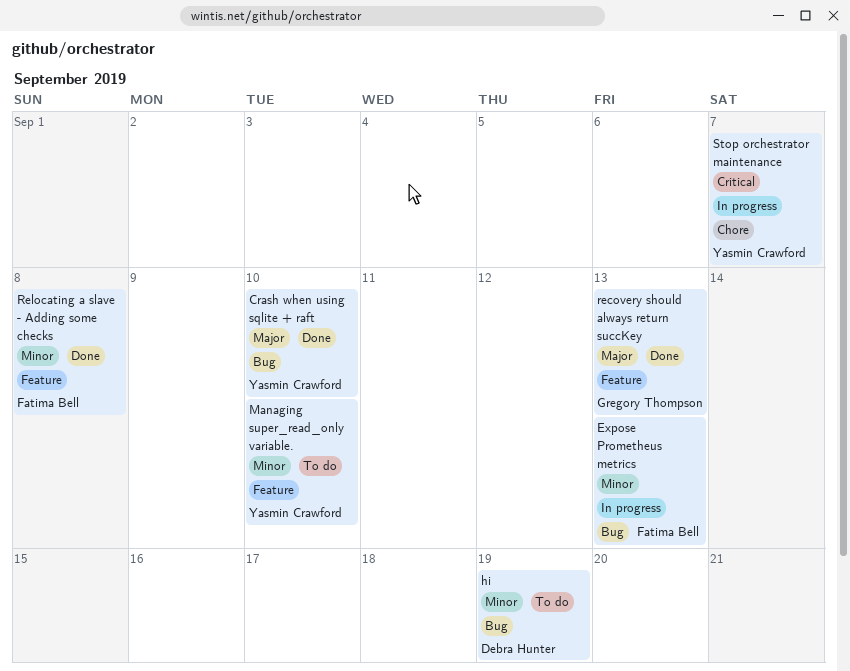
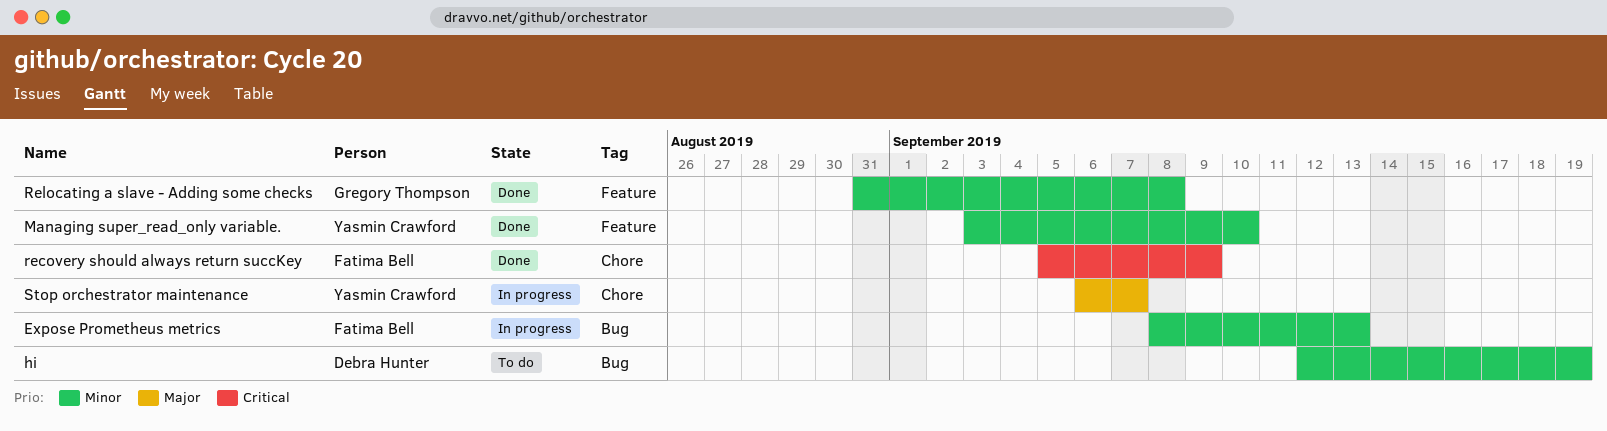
Crash when using sqlite + raft: present -> none
Managing super_read_only variable., status: To do -> Done
recovery should always return succKey, owner: Gregory Thompson -> Fatima Bell
recovery should always return succKey, priority: Major -> Critical
recovery should always return succKey, label: Feature -> Chore
recovery should always return succKey, due: Sep 13 -> Sep 9
Relocating a slave - Adding some checks, owner: Fatima Bell -> Gregory Thompson
Stop orchestrator maintenance, priority: Critical -> Major

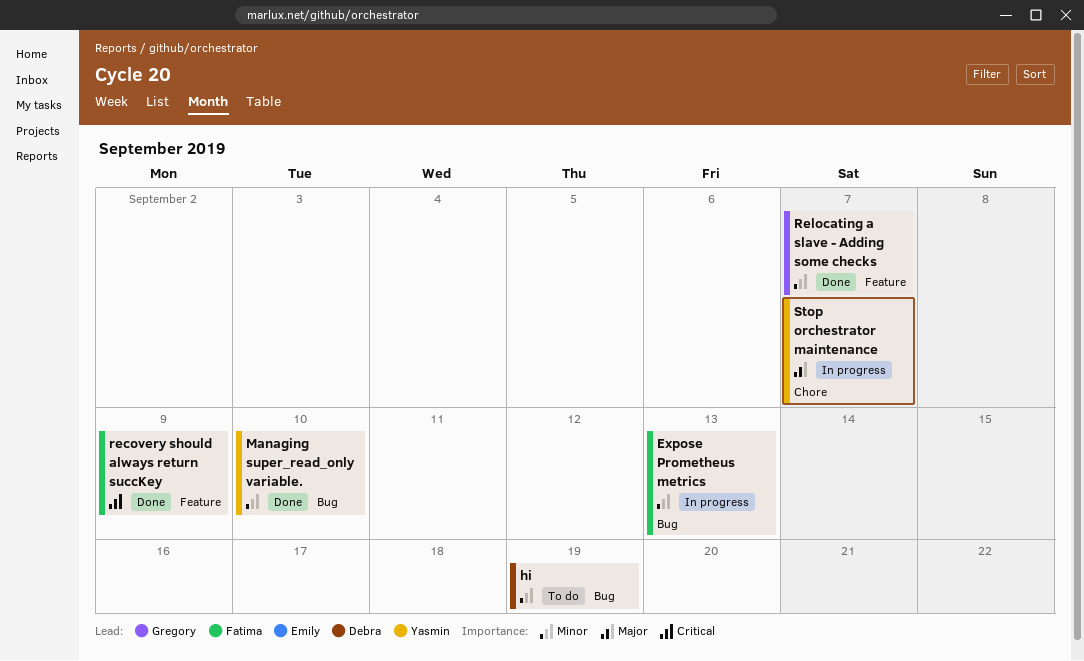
Managing super_read_only variable., label: Feature -> Bug
recovery should always return succKey, label: Chore -> Feature
Relocating a slave - Adding some checks, due: Sep 8 -> Sep 7

